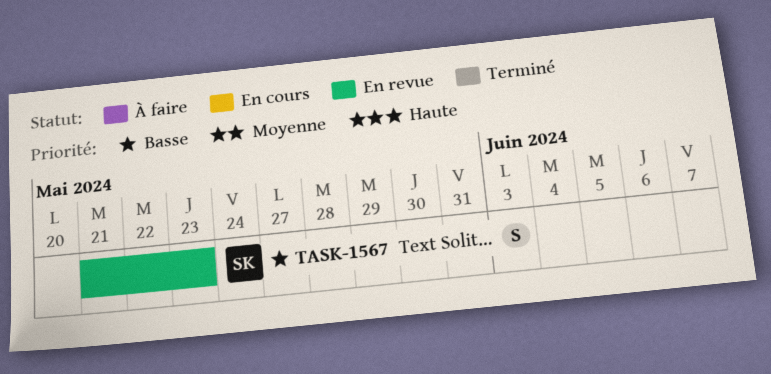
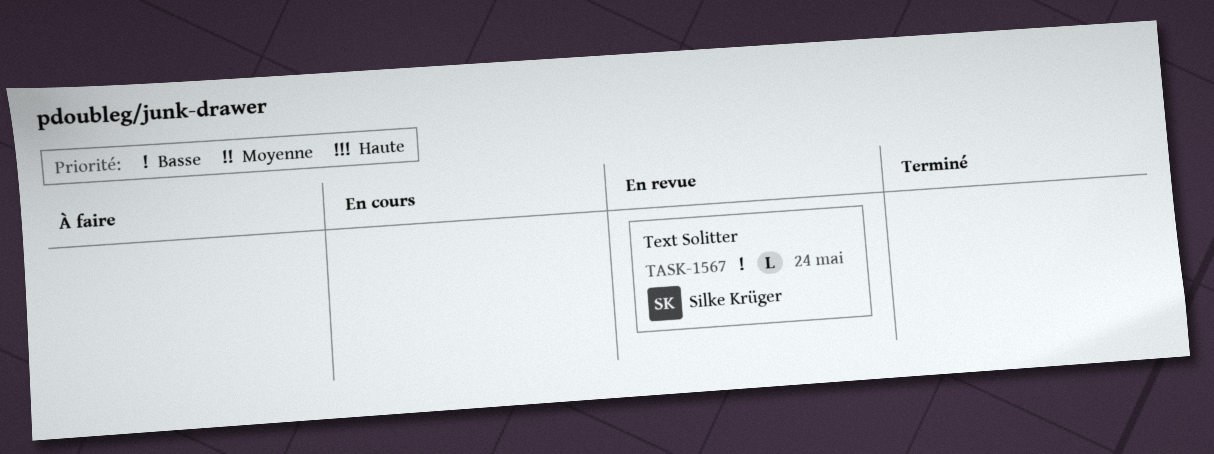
TASK-1567, estimate: S -> L
TASK-1567, due: May 23 -> May 24

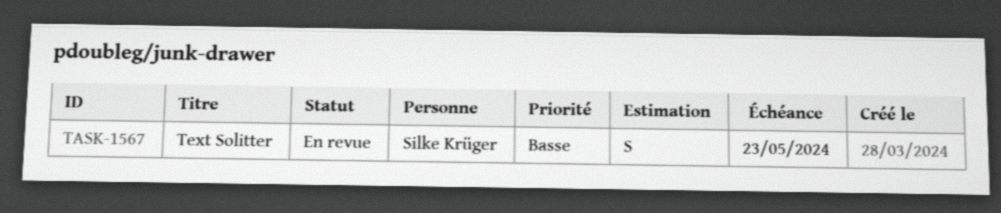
TASK-1567, estimate: L -> S
TASK-1567, due: May 24 -> May 23

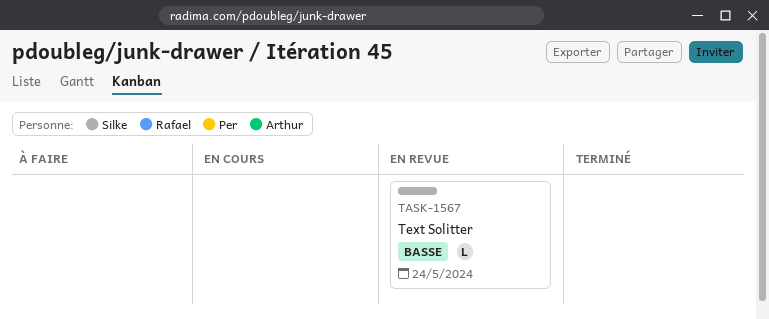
TASK-1567, estimate: S -> L
TASK-1567, due: May 23 -> May 24

